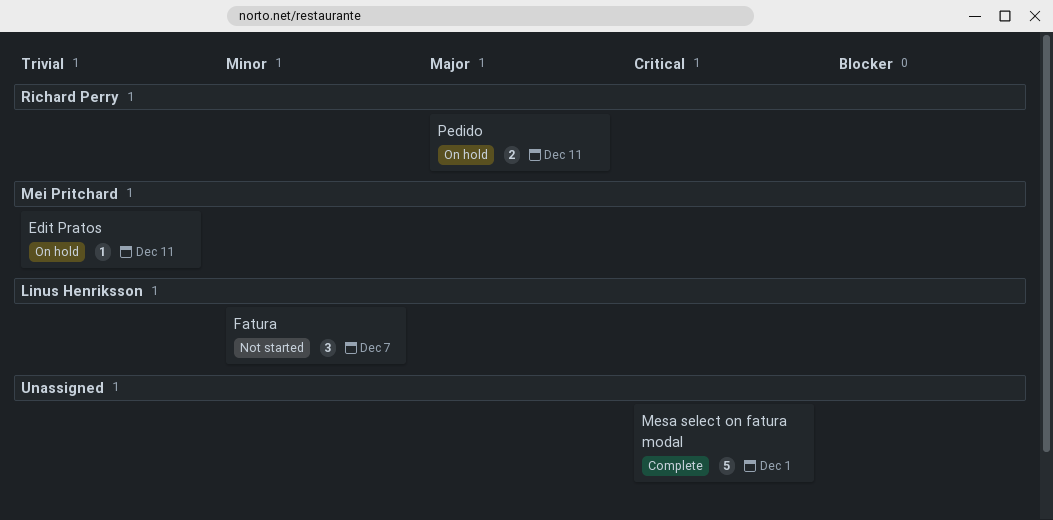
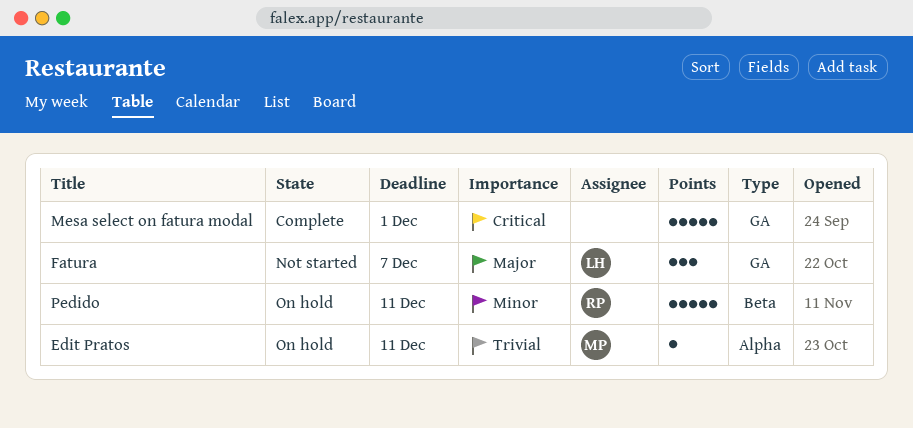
Fatura, priority: Minor -> Major
Pedido, priority: Major -> Minor
Pedido, estimate: 2 -> 5

